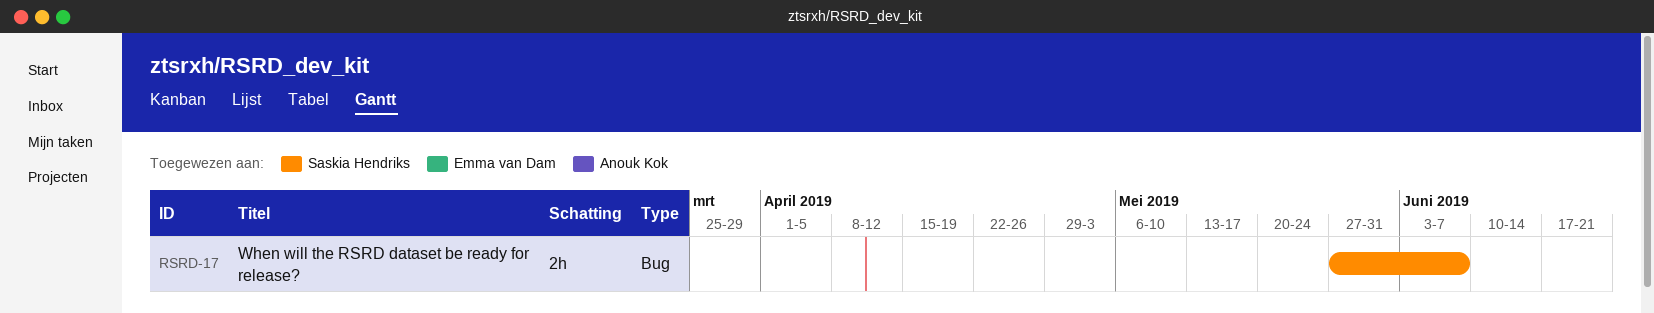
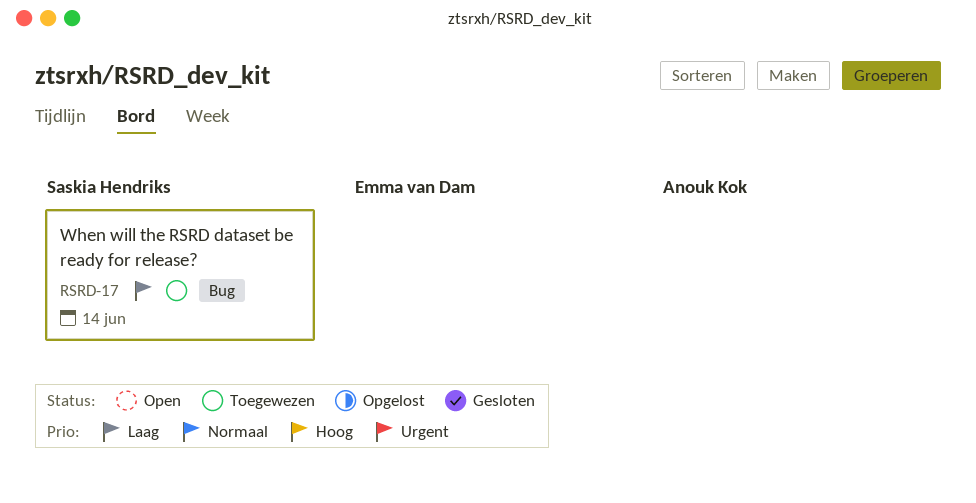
RSRD-17, due: Jun 7 -> Jun 14

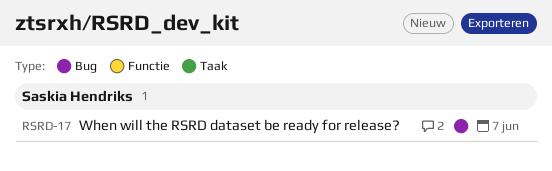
RSRD-17, due: Jun 14 -> Jun 7

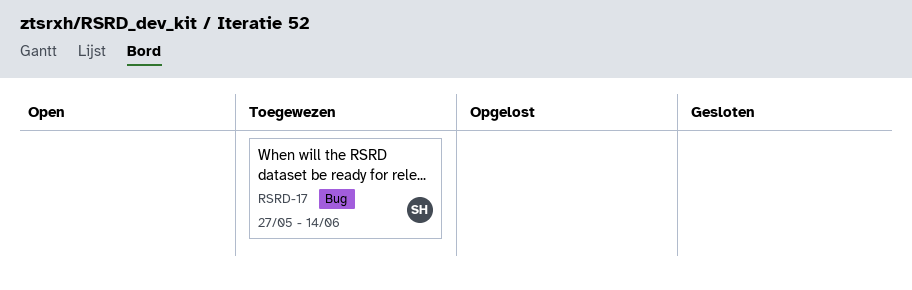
RSRD-17, due: Jun 7 -> Jun 14

